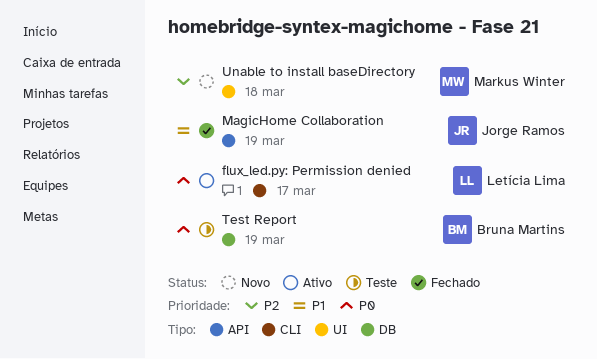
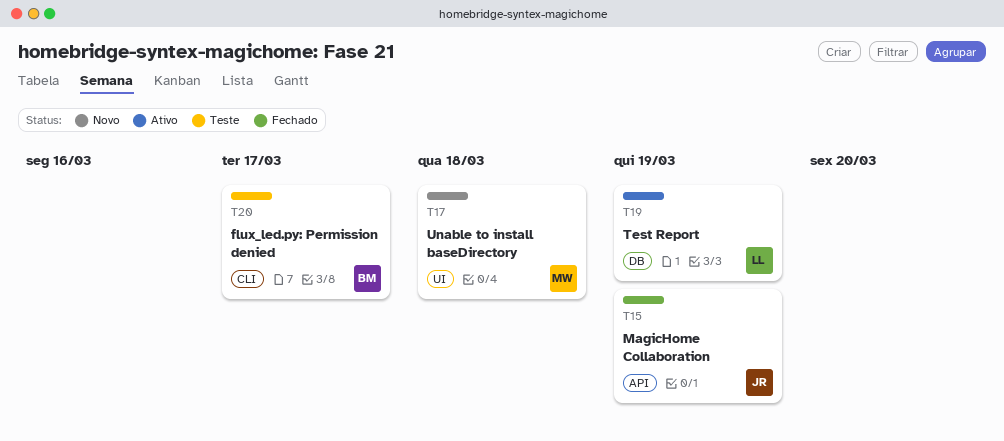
flux_led.py: Permission denied, status: Ativo -> Teste
flux_led.py: Permission denied, owner: Letícia Lima -> Bruna Martins
Test Report, status: Teste -> Ativo
Test Report, owner: Bruna Martins -> Letícia Lima

